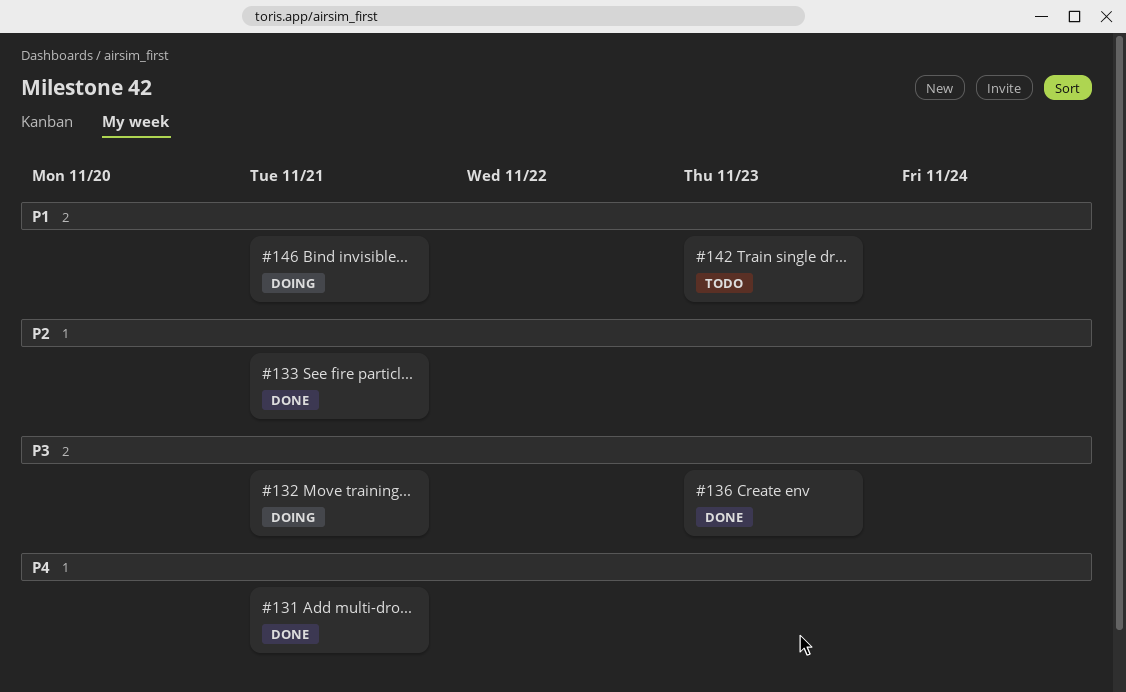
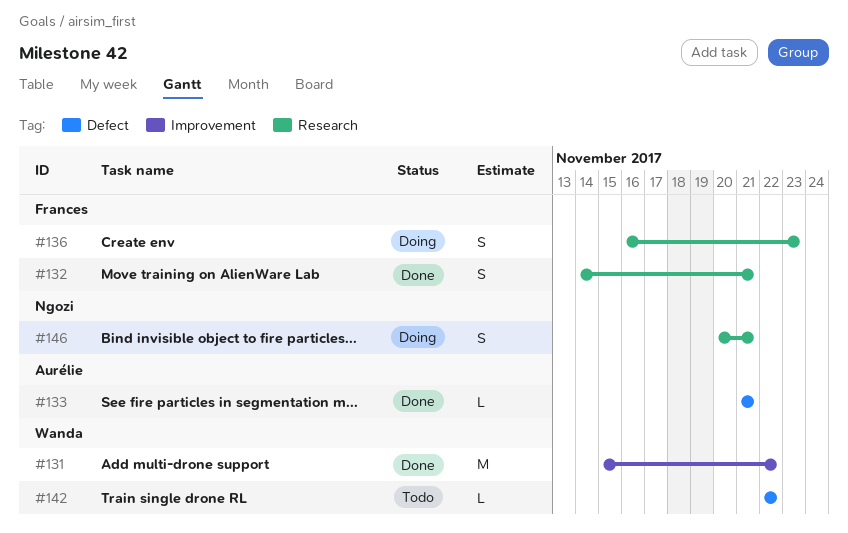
#131, due: Nov 21 -> Nov 22
#132, status: Doing -> Done
#136, status: Done -> Doing
#142, due: Nov 23 -> Nov 22

